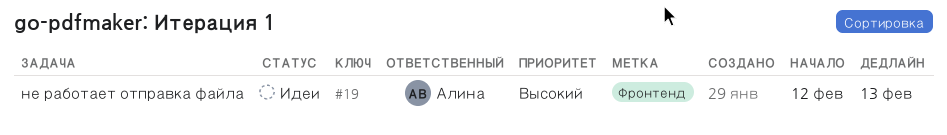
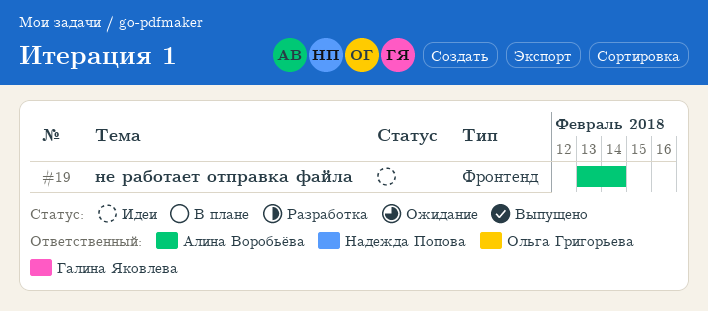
#19, start: Feb 12 -> Feb 13
#19, due: Feb 13 -> Feb 14

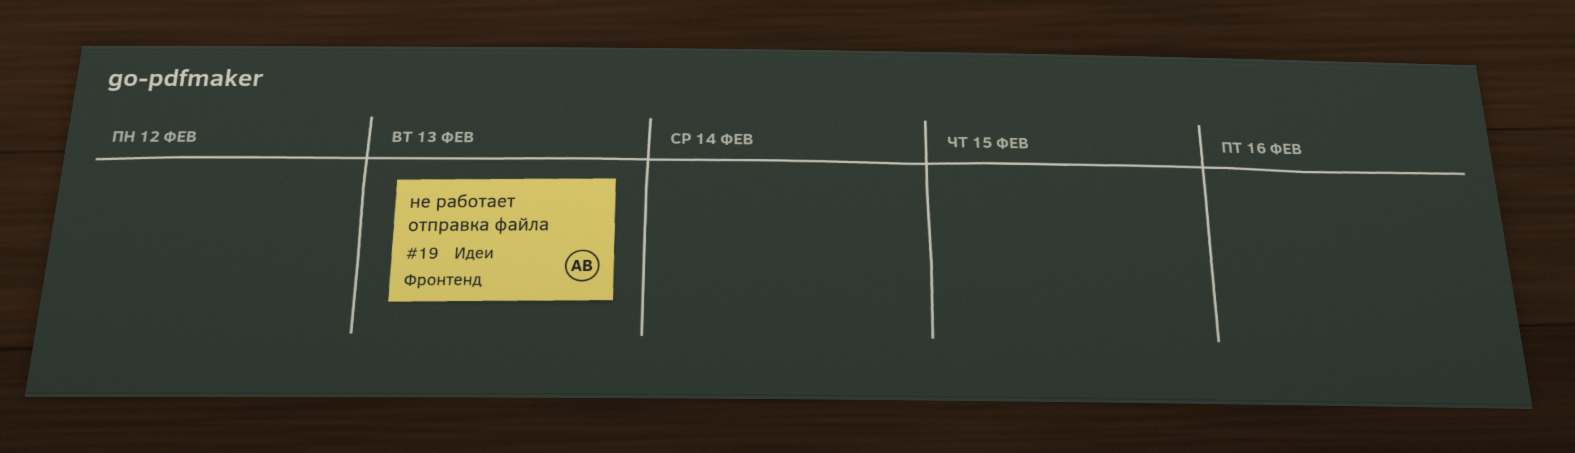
#19, due: Feb 14 -> Feb 13

